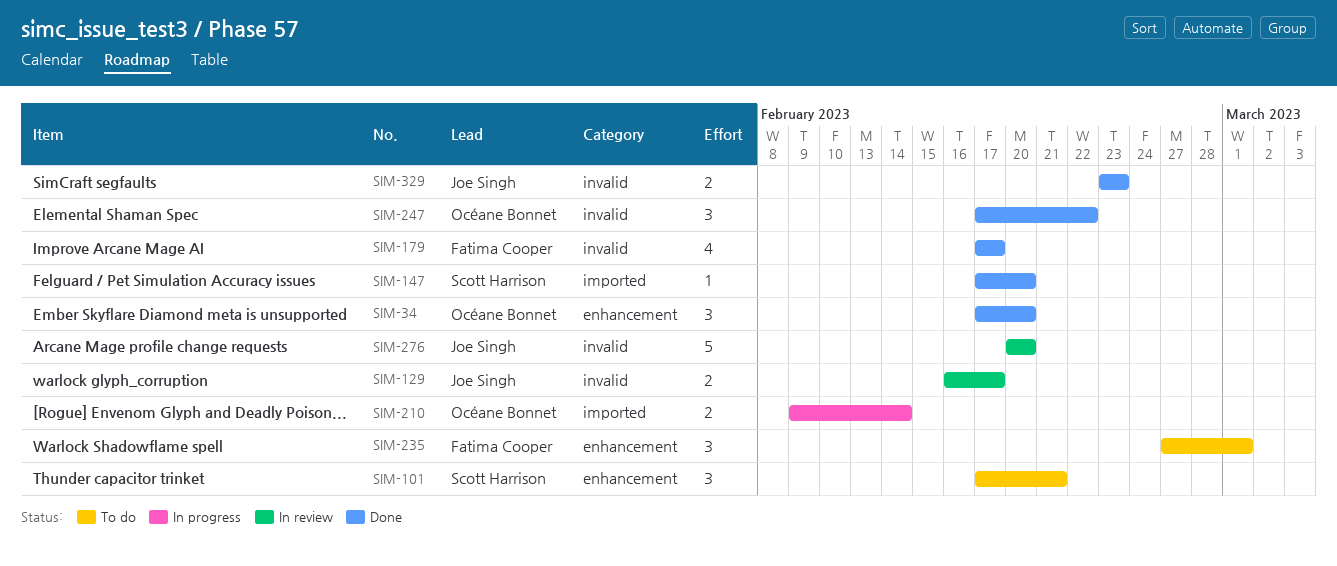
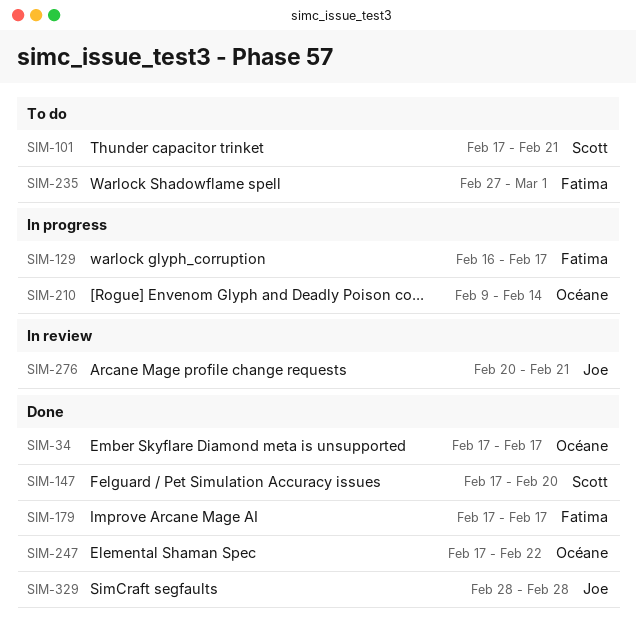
SIM-34, due: Feb 20 -> Feb 17
SIM-129, status: In review -> In progress
SIM-129, owner: Joe Singh -> Fatima Cooper
SIM-276, due: Feb 20 -> Feb 21
SIM-329, start: Feb 23 -> Feb 28
SIM-329, due: Feb 23 -> Feb 28

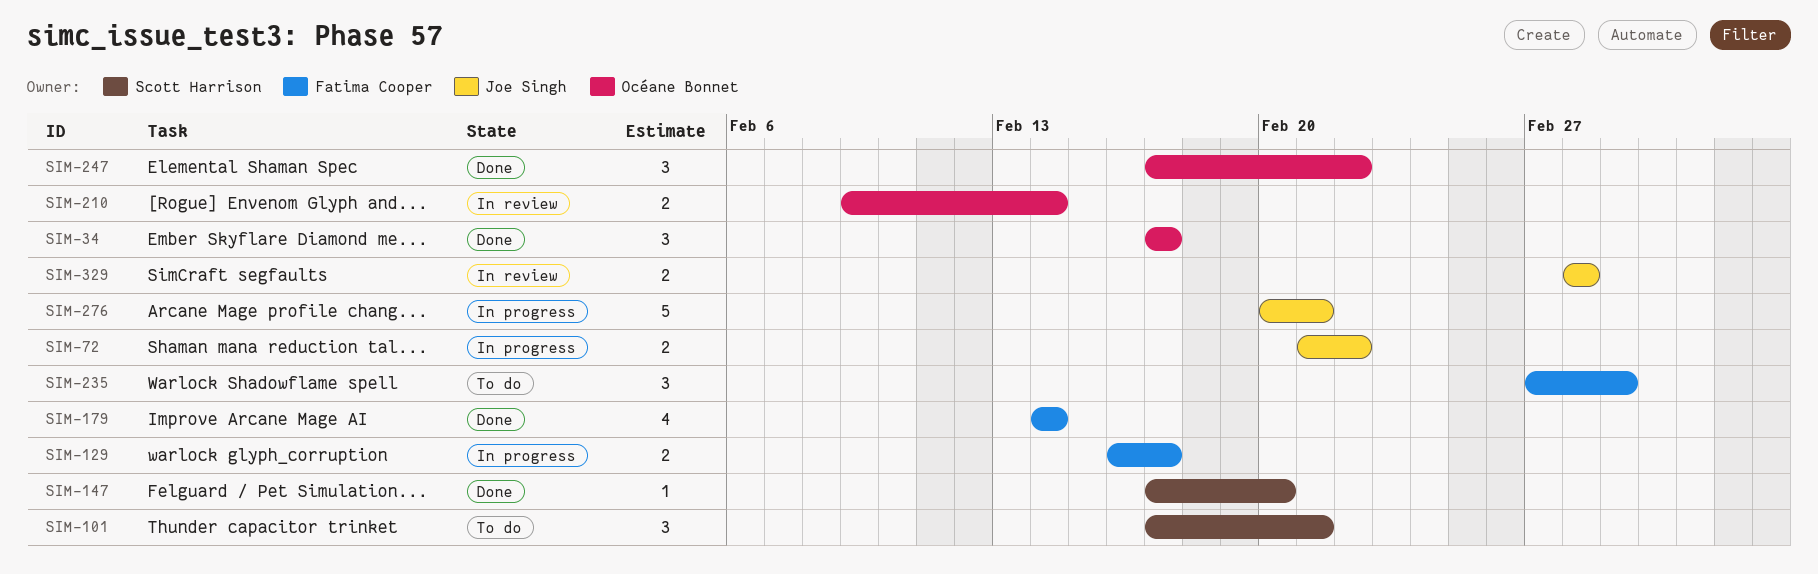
SIM-72: none -> present
SIM-179, start: Feb 17 -> Feb 14
SIM-179, due: Feb 17 -> Feb 14
SIM-210, status: In progress -> In review
SIM-276, status: In review -> In progress
SIM-329, status: Done -> In review

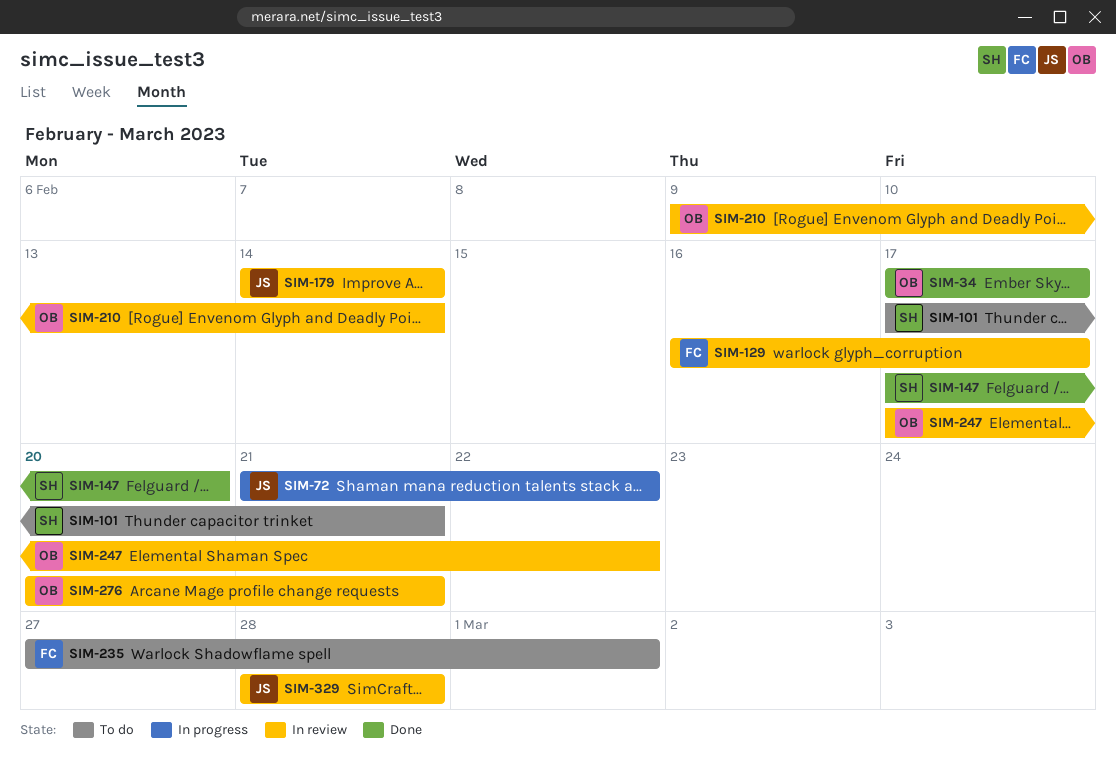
SIM-129, status: In progress -> In review
SIM-179, status: Done -> In review
SIM-179, owner: Fatima Cooper -> Joe Singh
SIM-247, status: Done -> In review
SIM-276, status: In progress -> In review
SIM-276, owner: Joe Singh -> Océane Bonnet

